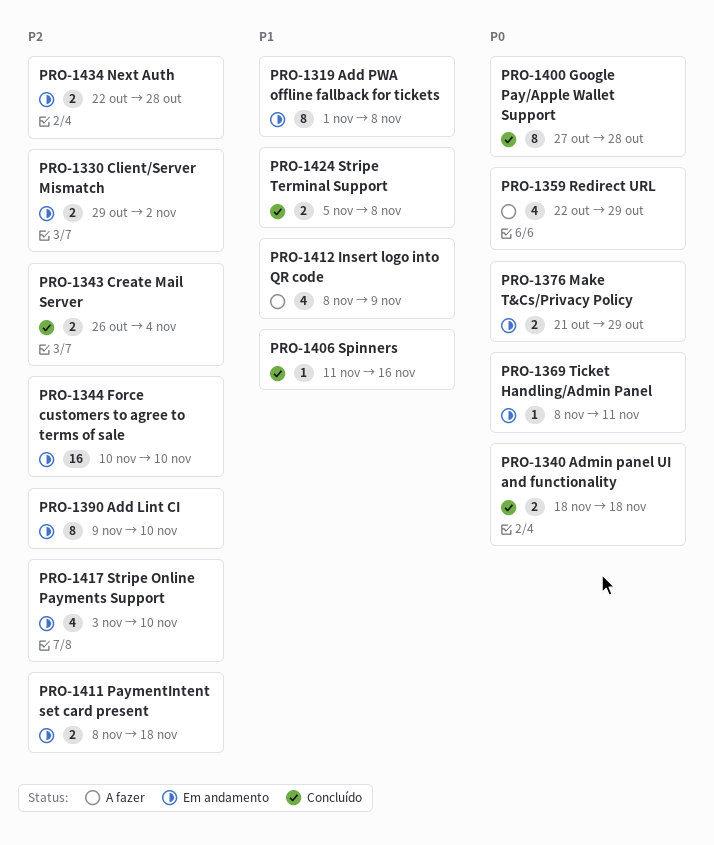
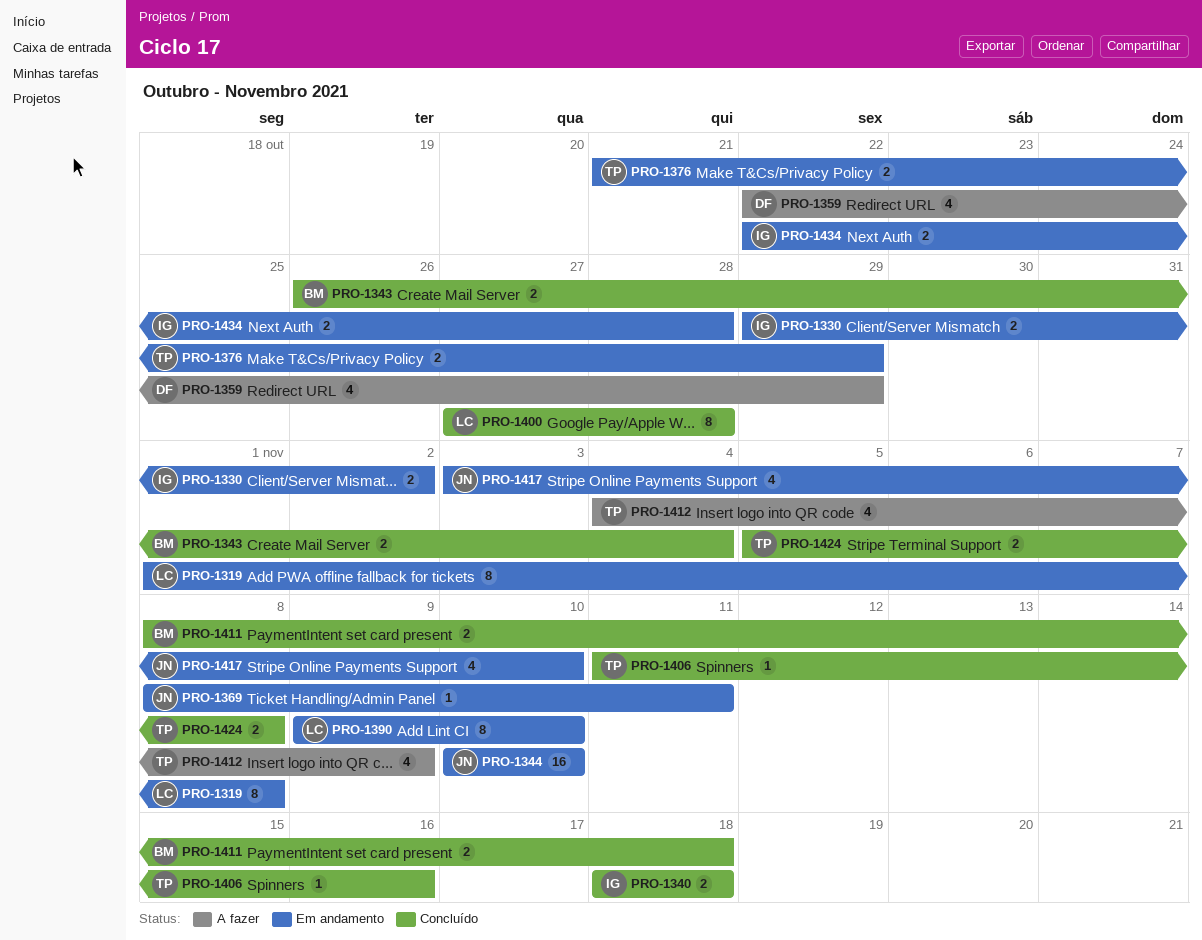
PRO-1411, status: Em andamento -> Concluído
PRO-1412, start: Nov 8 -> Nov 4

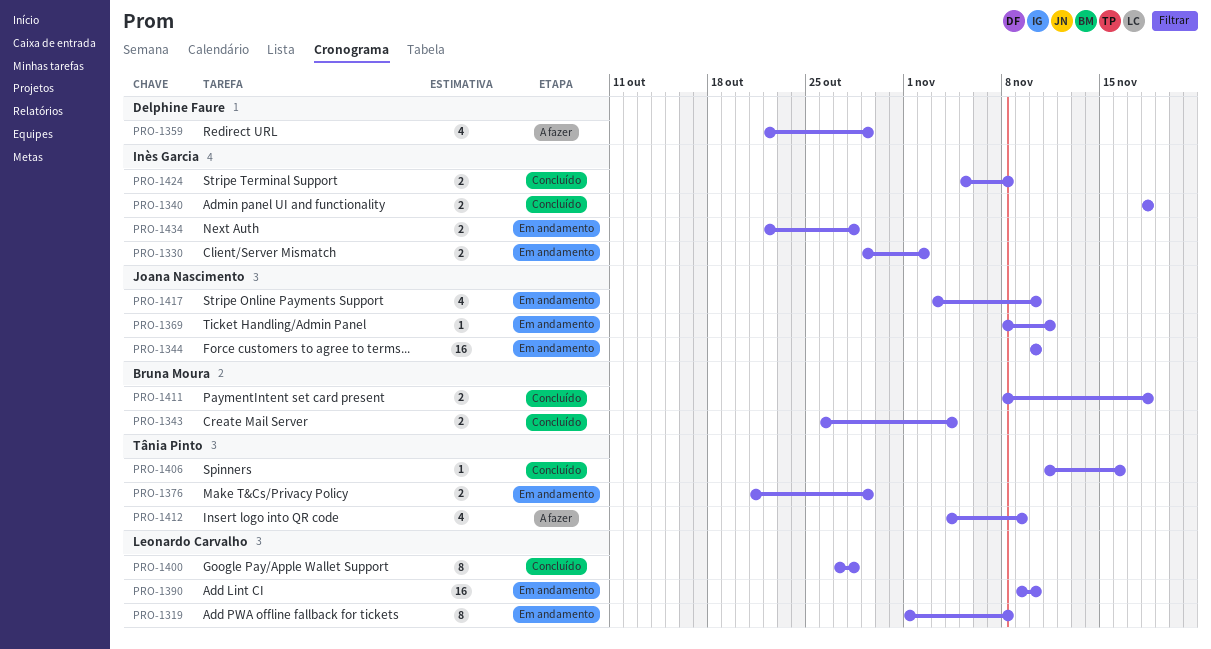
PRO-1390, estimate: 8 -> 16
PRO-1424, owner: Tânia Pinto -> Inès Garcia

